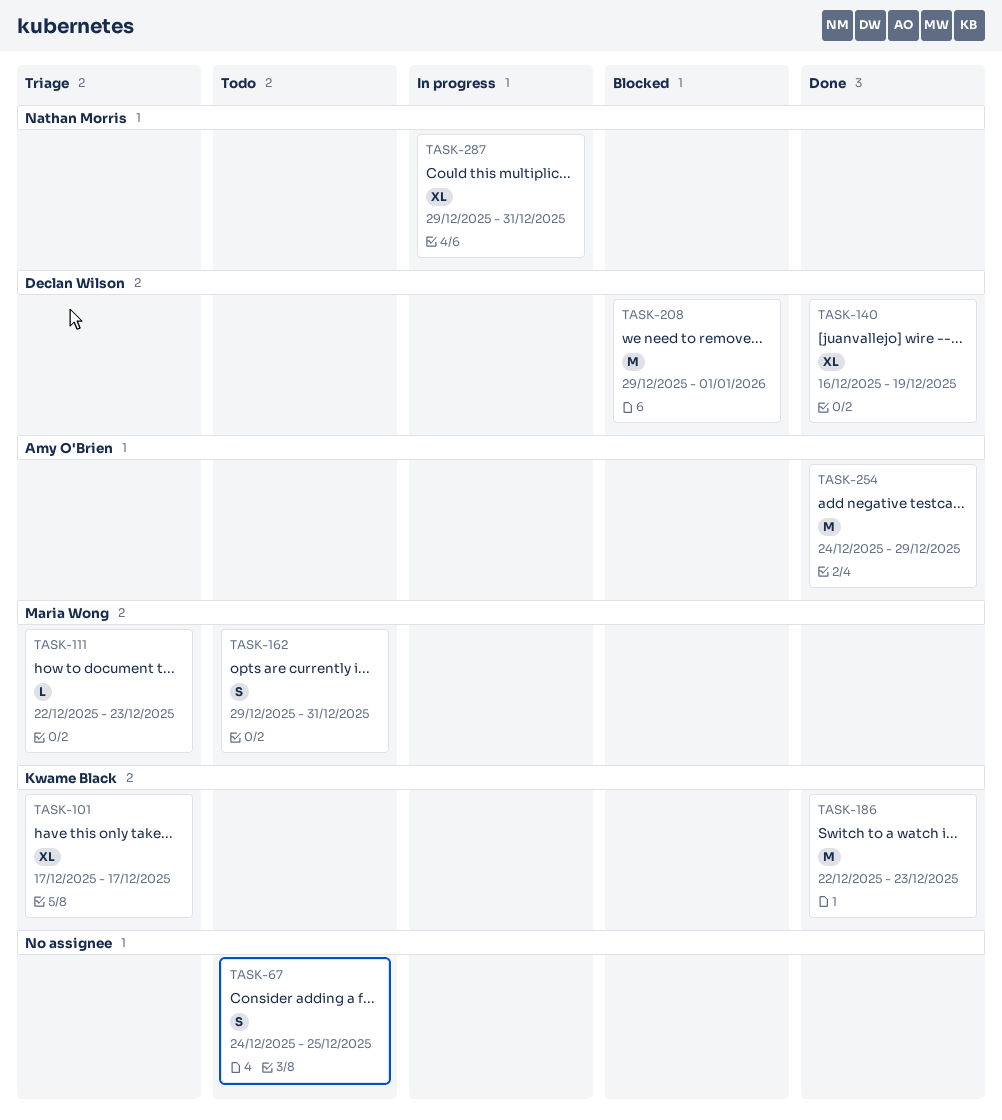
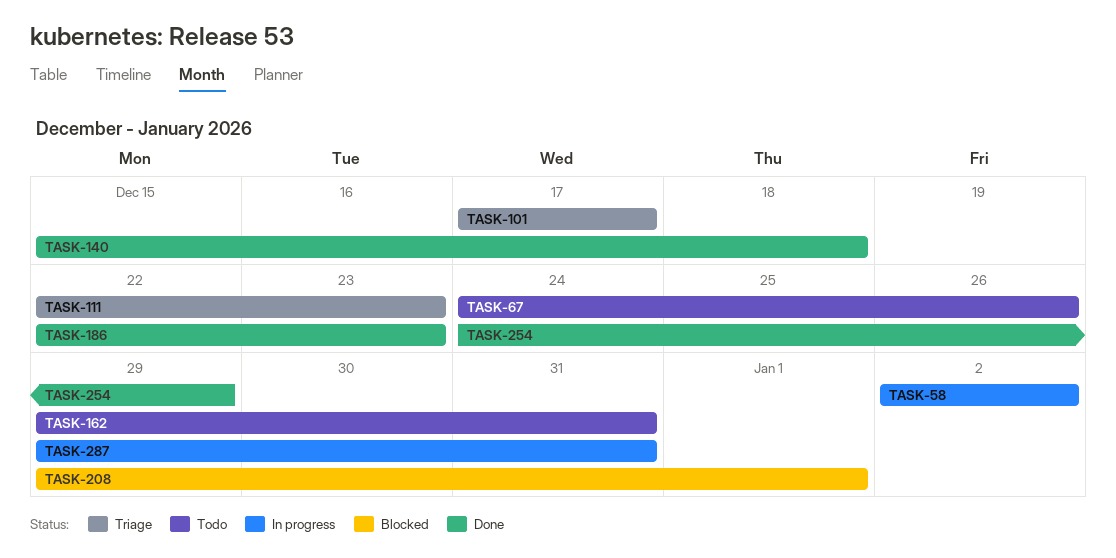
TASK-58: none -> present
TASK-67, due: Dec 25 -> Dec 26
TASK-140, start: Dec 16 -> Dec 15
TASK-140, due: Dec 19 -> Dec 18

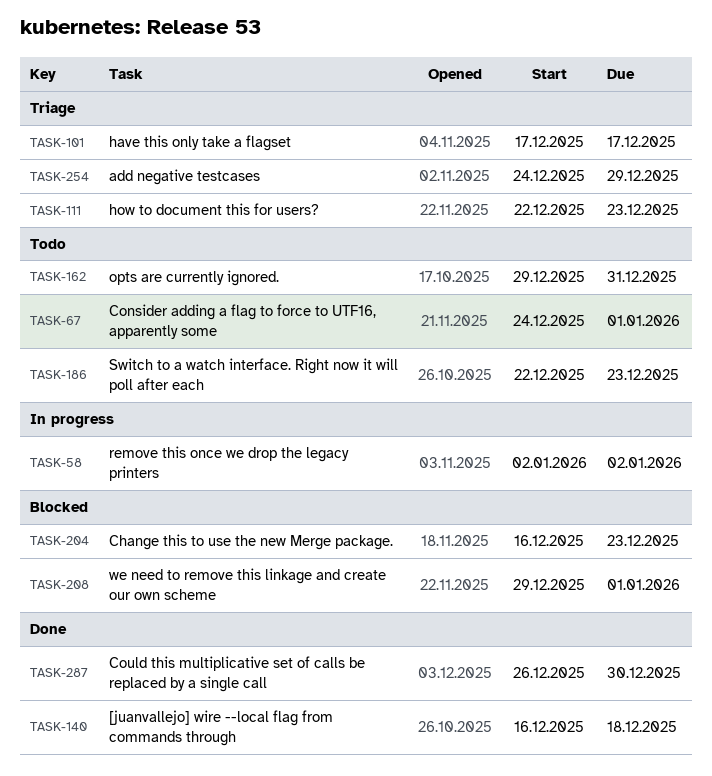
TASK-67, due: Dec 26 -> Jan 1
TASK-140, start: Dec 15 -> Dec 16
TASK-186, status: Done -> Todo
TASK-204: none -> present
TASK-254, status: Done -> Triage
TASK-287, status: In progress -> Done
TASK-287, start: Dec 29 -> Dec 26
TASK-287, due: Dec 31 -> Dec 30

